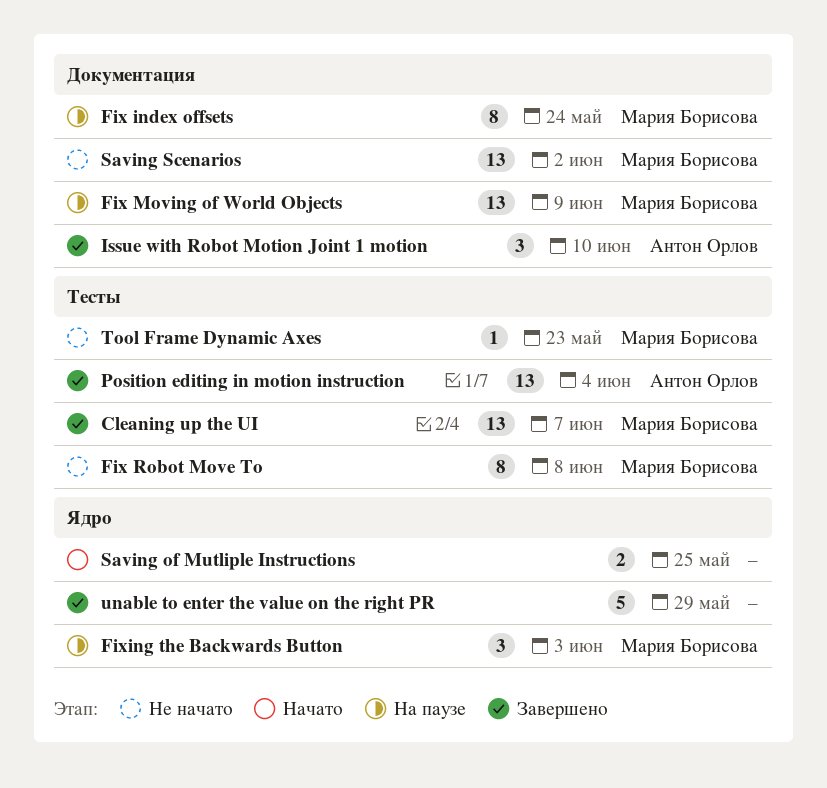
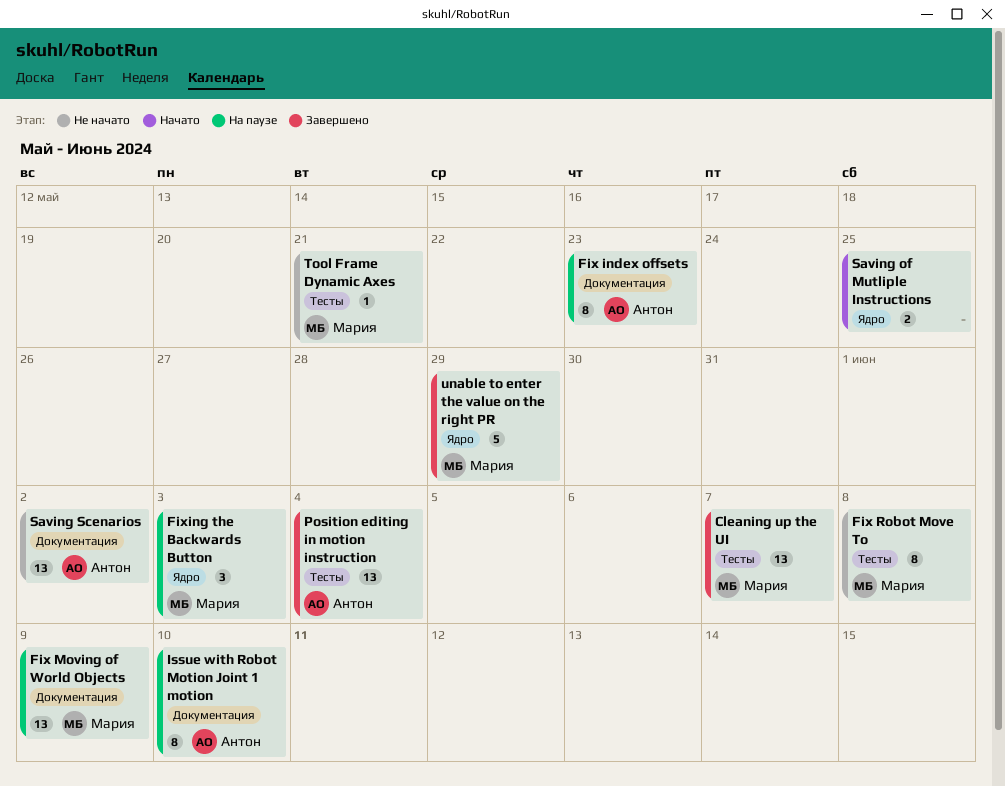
Fix index offsets, owner: Мария Борисова -> Антон Орлов
Fix index offsets, due: May 24 -> May 23
Issue with Robot Motion Joint 1 motion, status: Завершено -> На паузе
Issue with Robot Motion Joint 1 motion, estimate: 3 -> 8
Saving Scenarios, owner: Мария Борисова -> Антон Орлов
Tool Frame Dynamic Axes, due: May 23 -> May 21
unable to enter the value on the right PR, owner: none -> Мария Борисова

